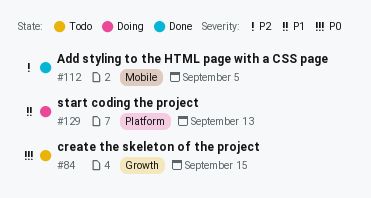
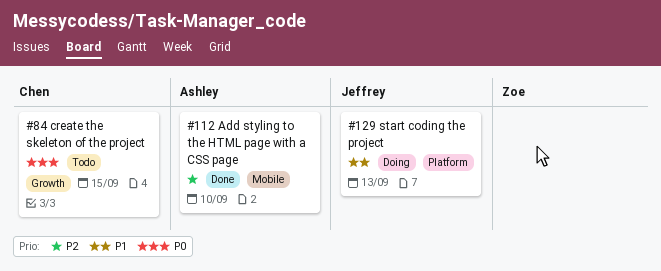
#112, due: Sep 5 -> Sep 10

